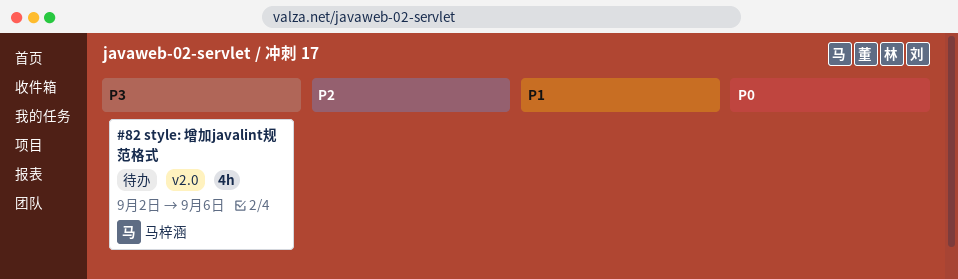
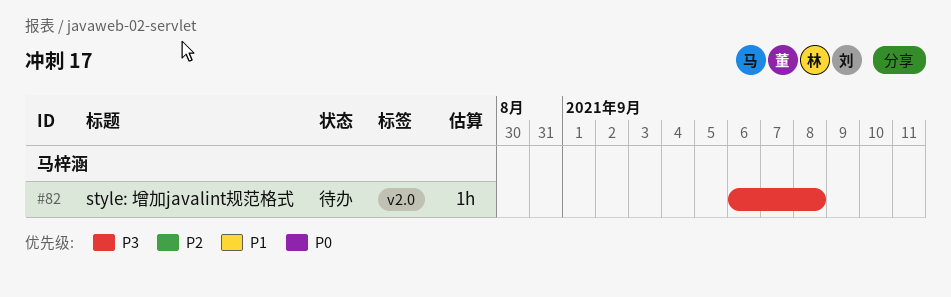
#82, estimate: 4h -> 1h
#82, start: Sep 2 -> Sep 6
#82, due: Sep 6 -> Sep 8

